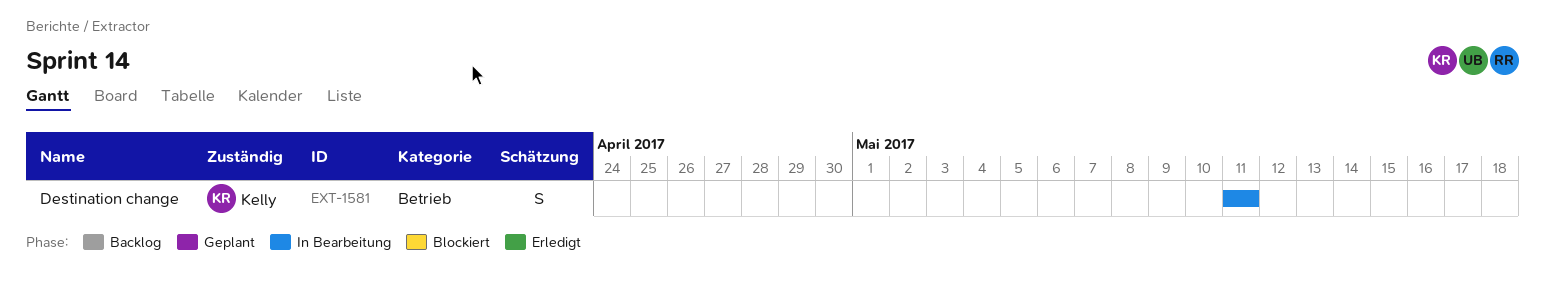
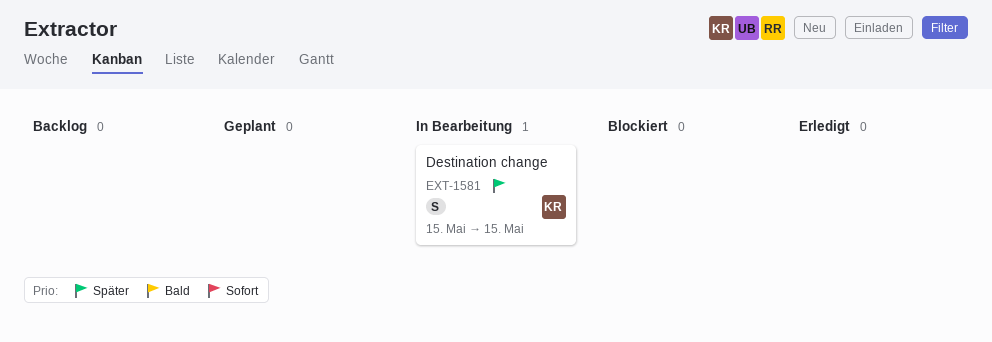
EXT-1581, start: May 11 -> May 15
EXT-1581, due: May 11 -> May 15

